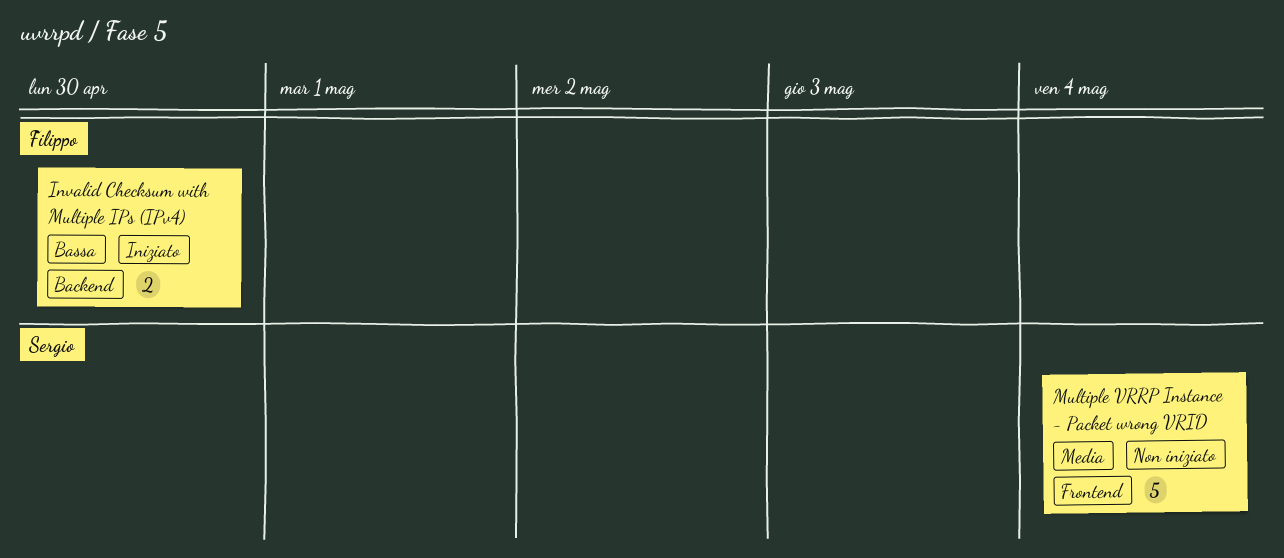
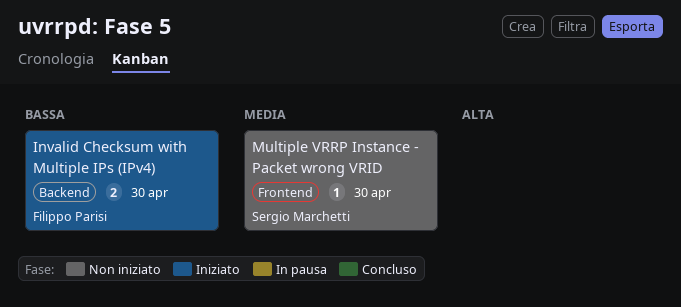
Multiple VRRP Instance - Packet wrong VRID, estimate: 5 -> 1
Multiple VRRP Instance - Packet wrong VRID, due: May 4 -> Apr 30

